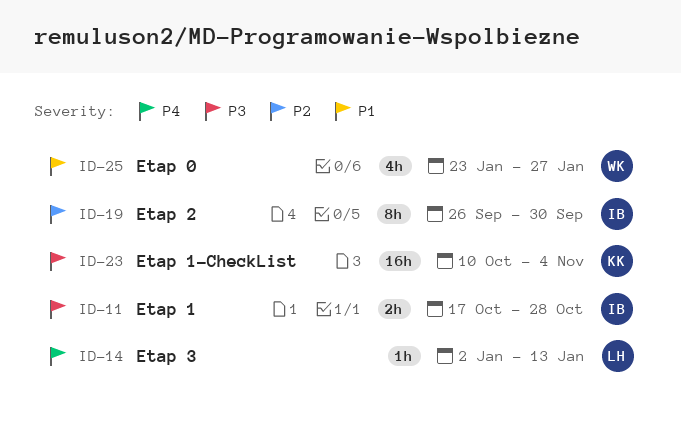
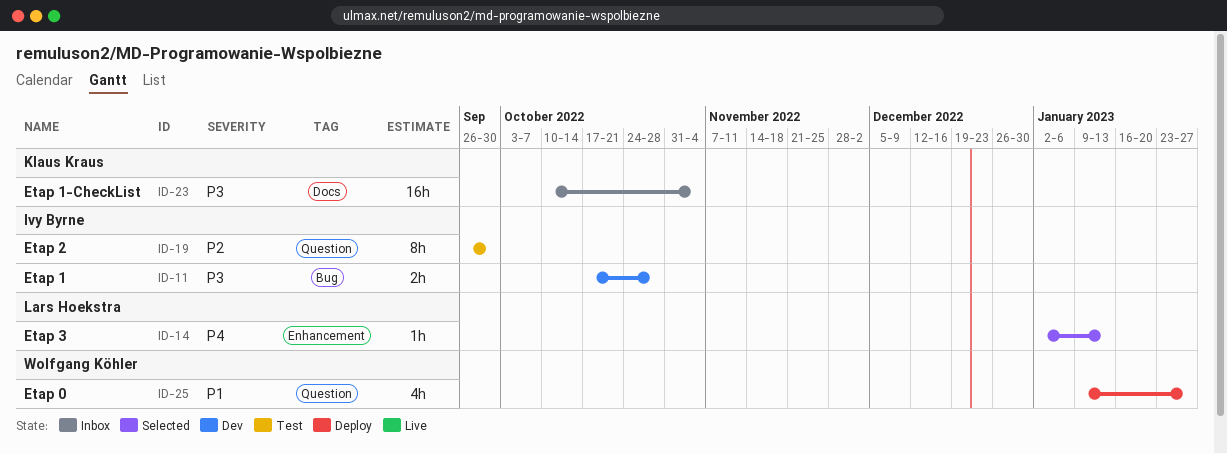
ID-25, start: Jan 23 -> Jan 9

